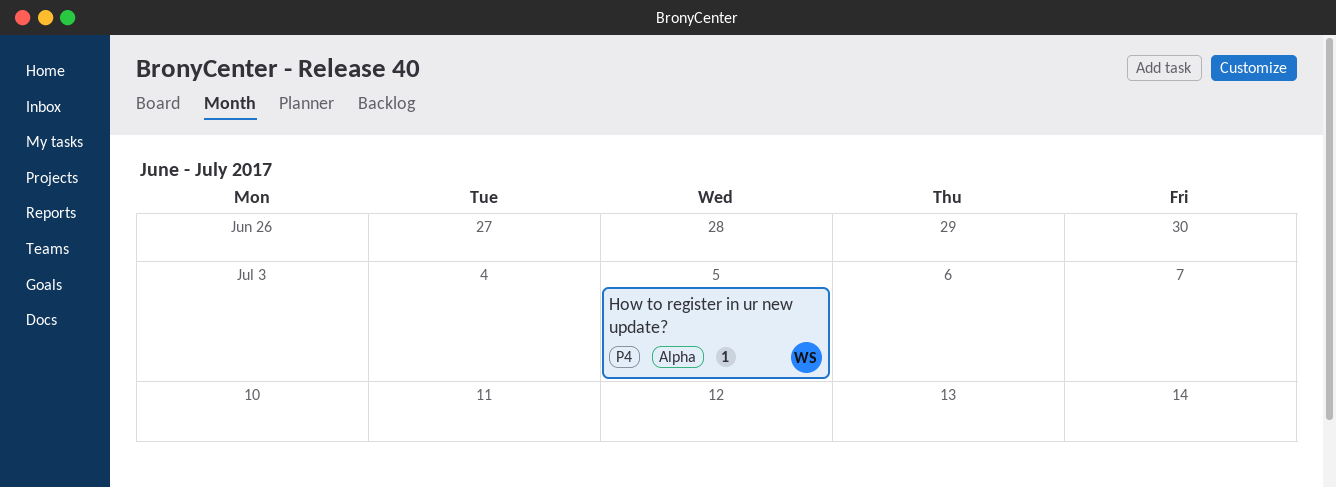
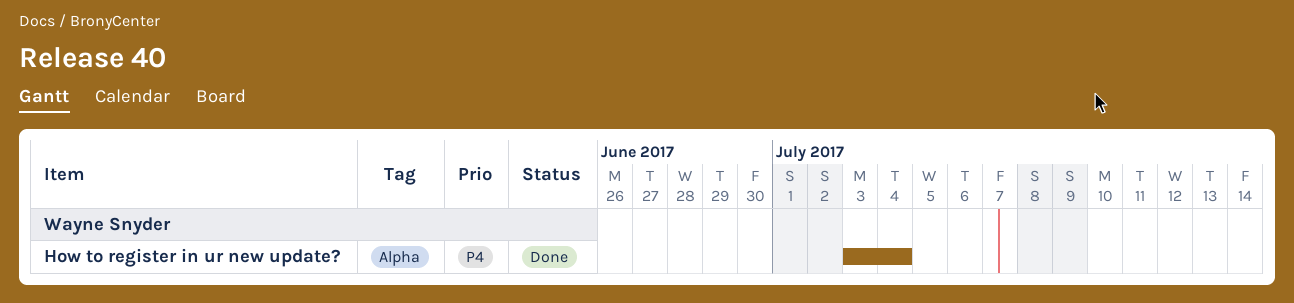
How to register in ur new update?, due: Jul 5 -> Jul 4

